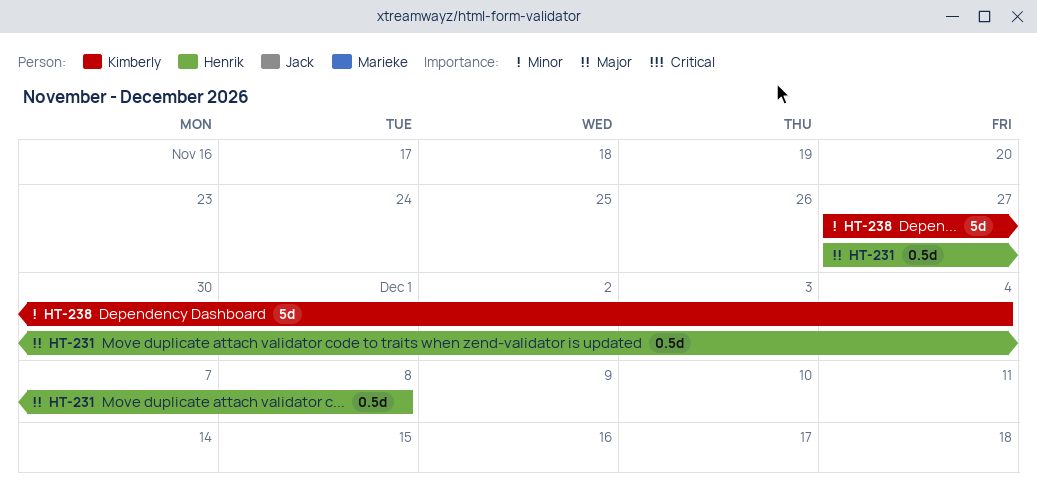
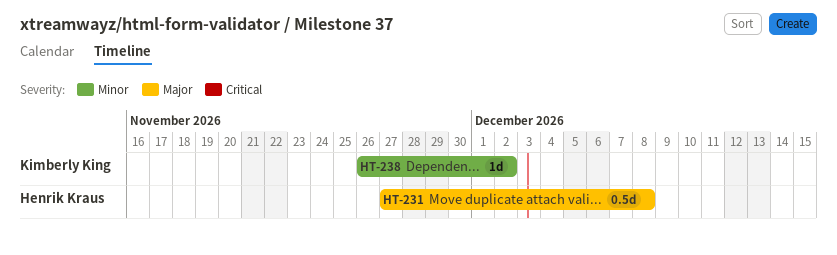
HT-238, estimate: 5d -> 1d
HT-238, start: Nov 27 -> Nov 26
HT-238, due: Dec 4 -> Dec 2

